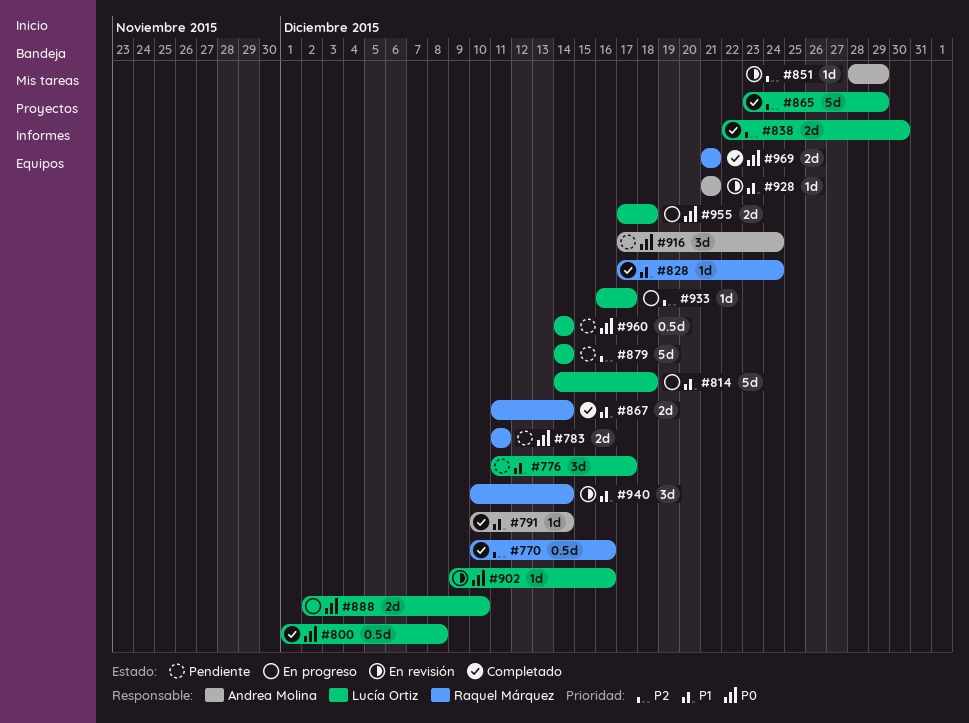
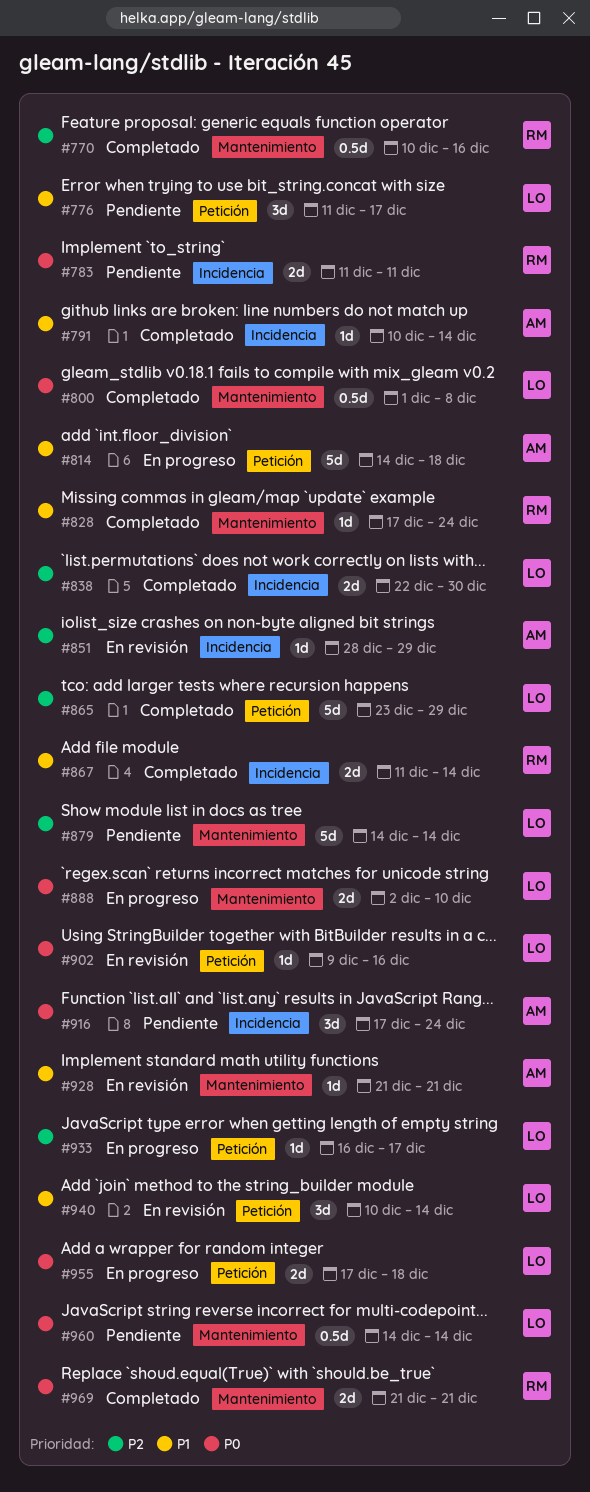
#814, owner: Lucía Ortiz -> Andrea Molina
#940, owner: Raquel Márquez -> Lucía Ortiz

